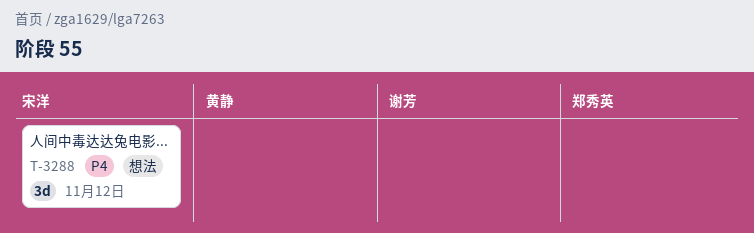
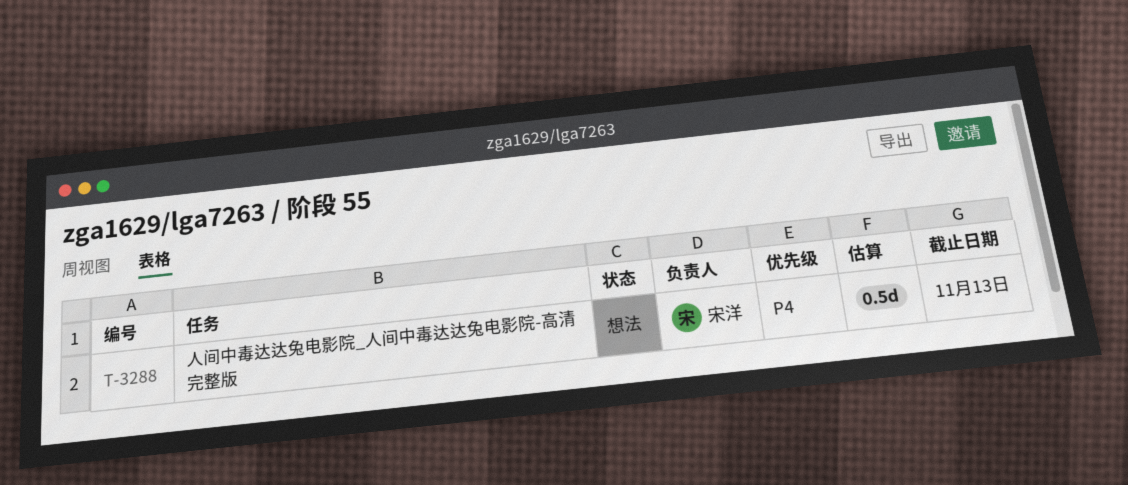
T-3288, estimate: 3d -> 0.5d
T-3288, due: Nov 12 -> Nov 13

